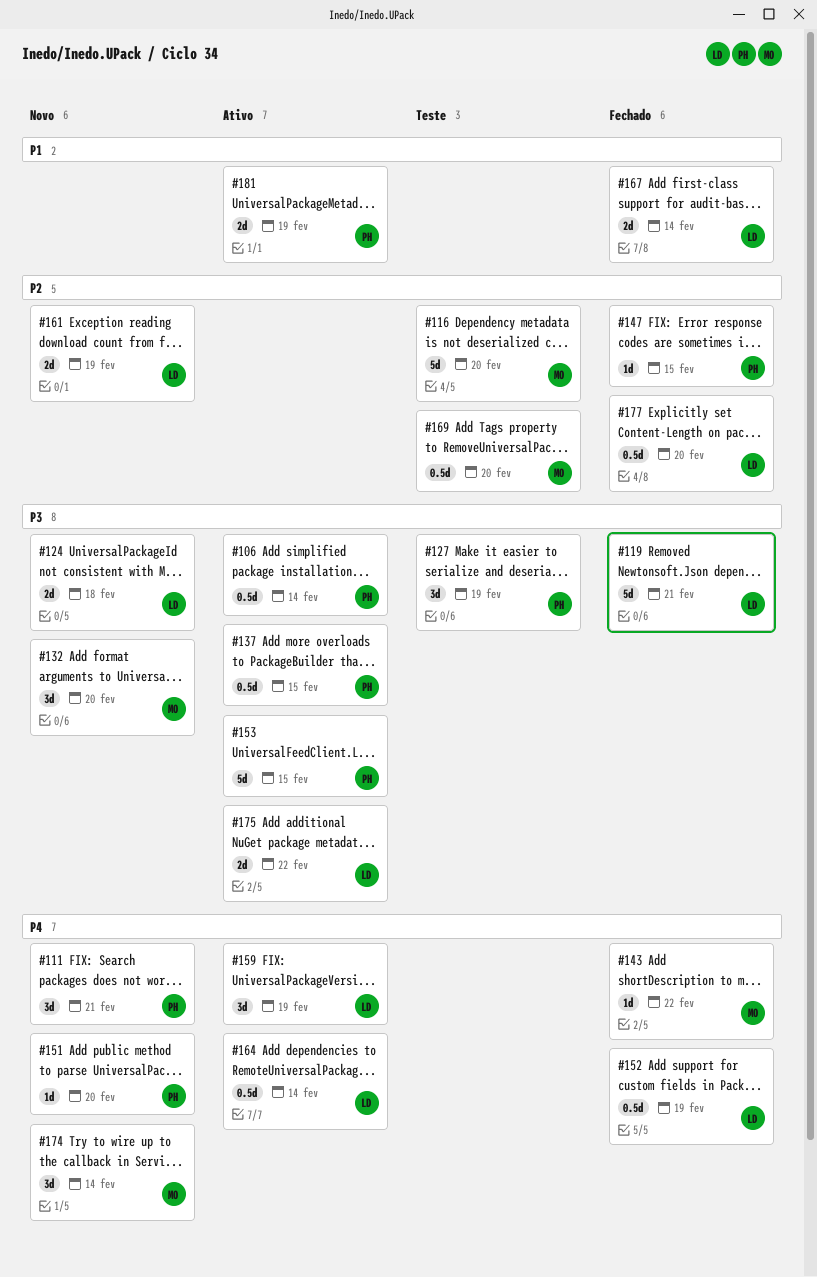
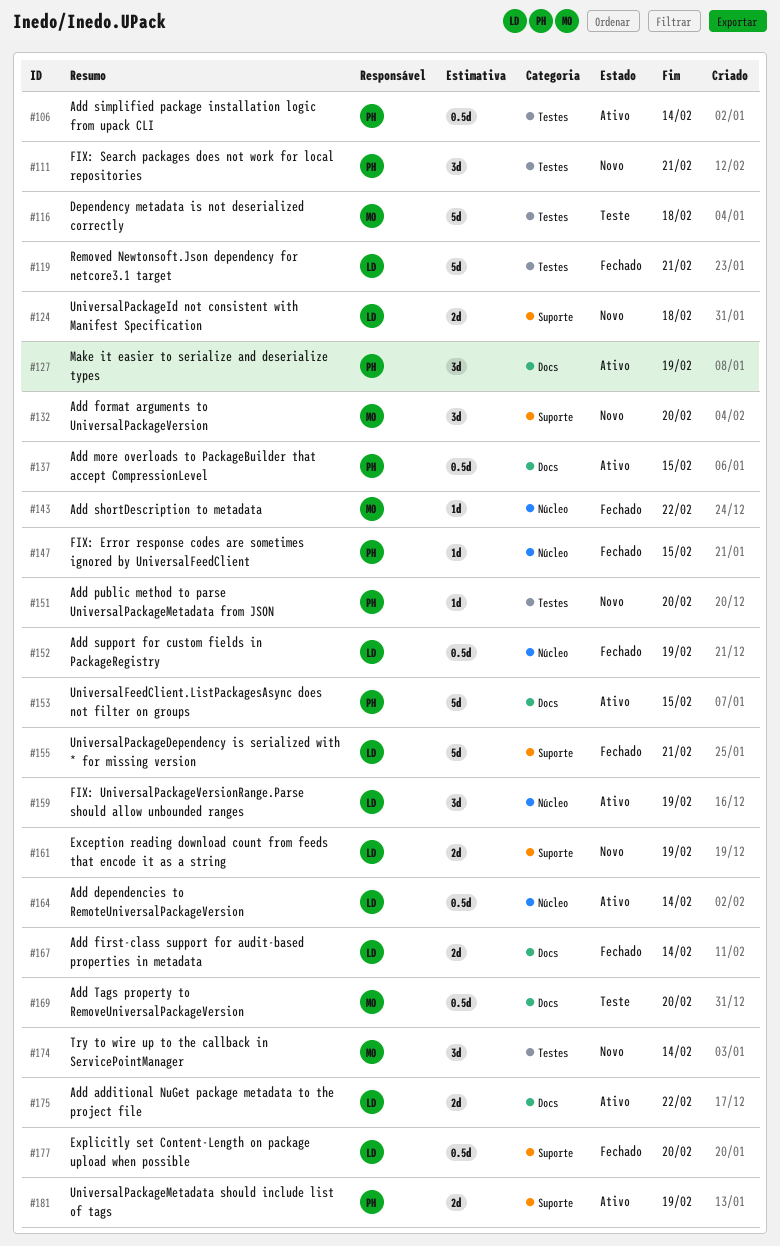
#116, due: Feb 20 -> Feb 18
#127, status: Teste -> Ativo
#155: none -> present

